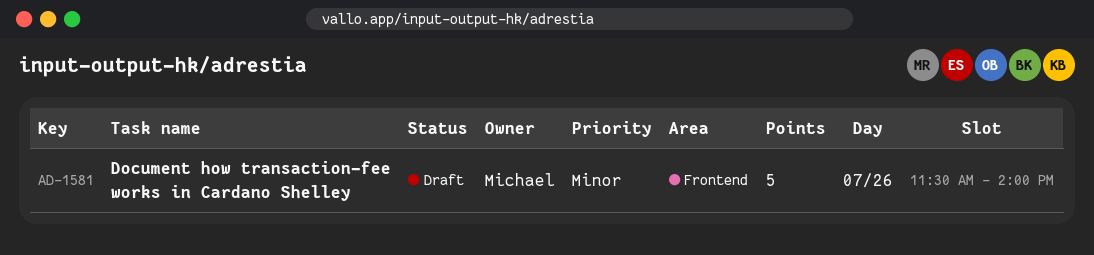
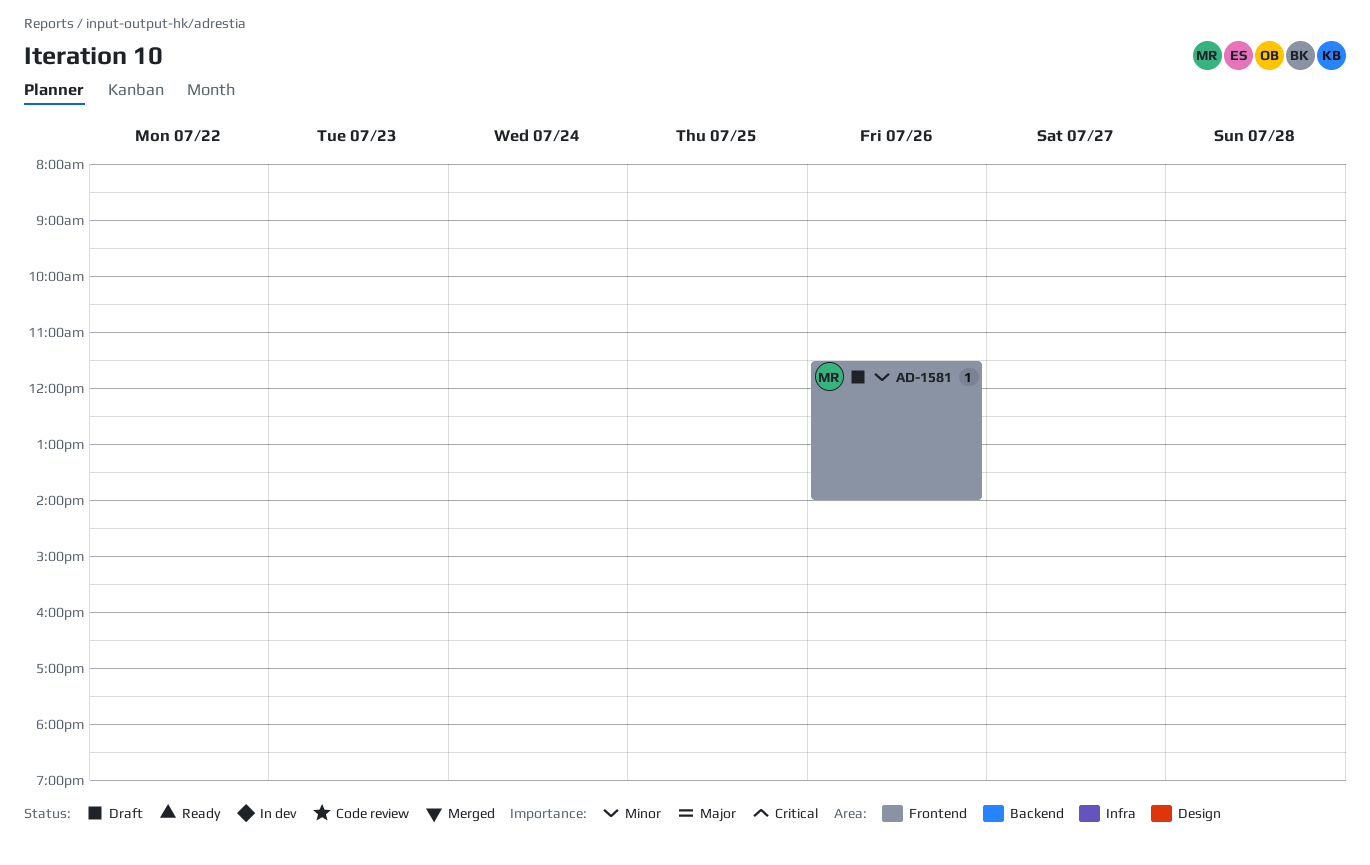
AD-1581, estimate: 5 -> 1

